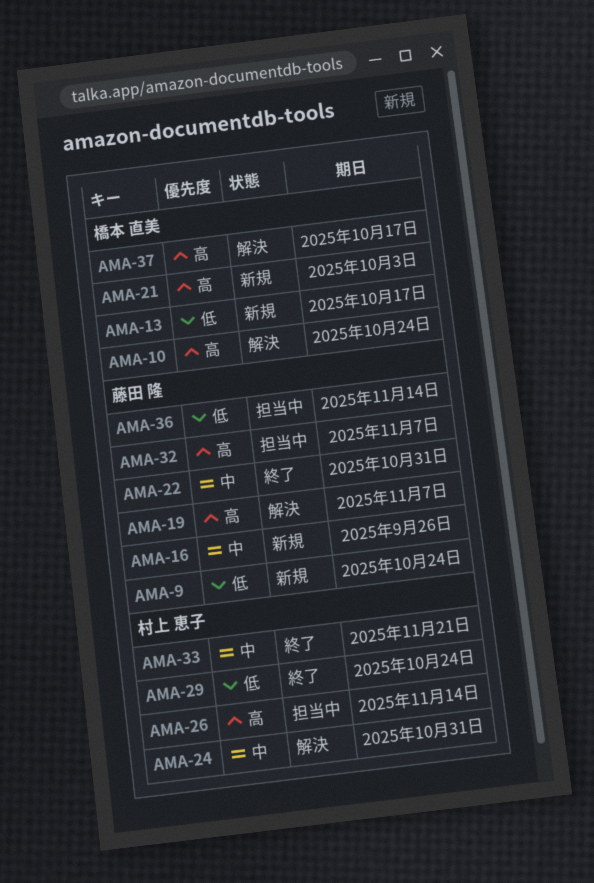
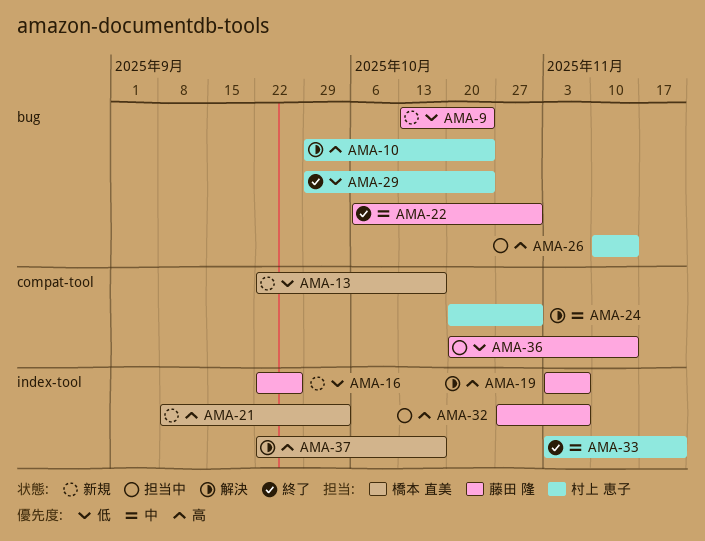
AMA-10, owner: 橋本 直美 -> 村上 恵子
AMA-16, priority: 中 -> 低

